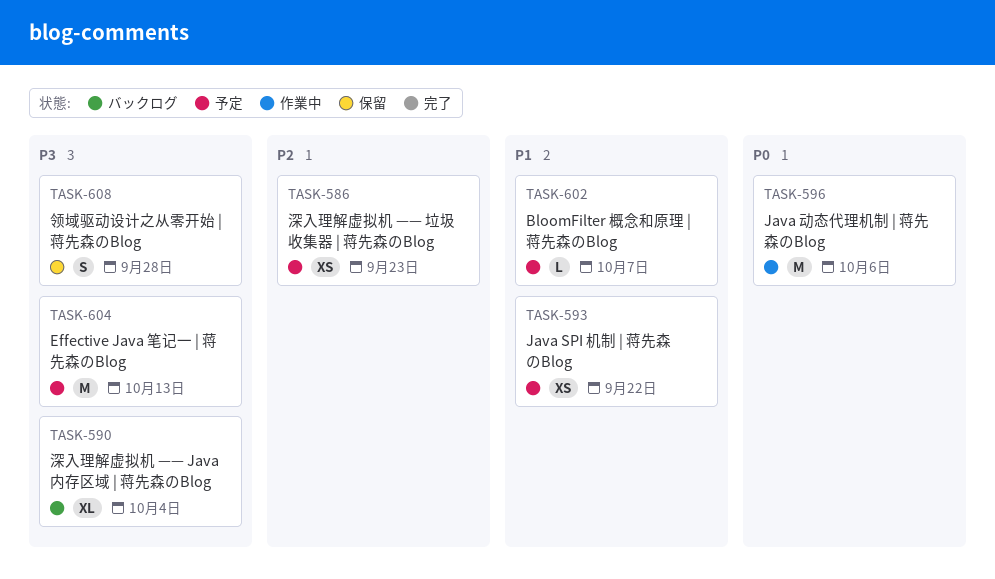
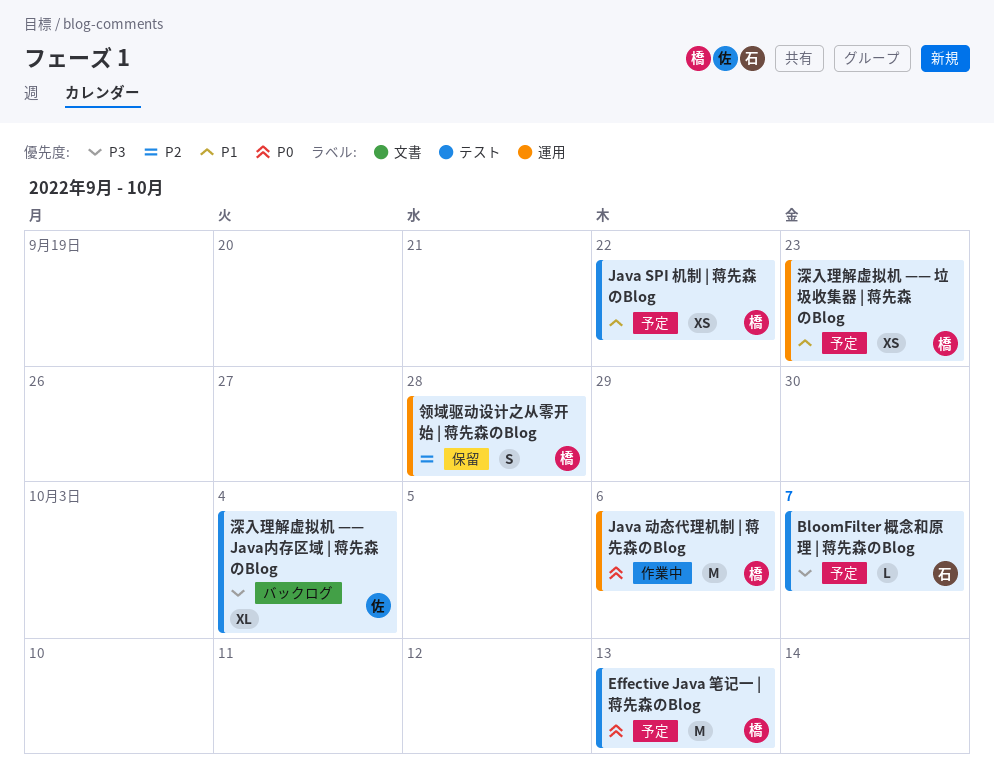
BloomFilter 概念和原理 | 蒋先森のBlog, priority: P1 -> P3
Effective Java 笔记一 | 蒋先森のBlog, priority: P3 -> P0
深入理解虚拟机 —— 垃圾收集器 | 蒋先森のBlog, priority: P2 -> P1
领域驱动设计之从零开始 | 蒋先森のBlog, priority: P3 -> P2

